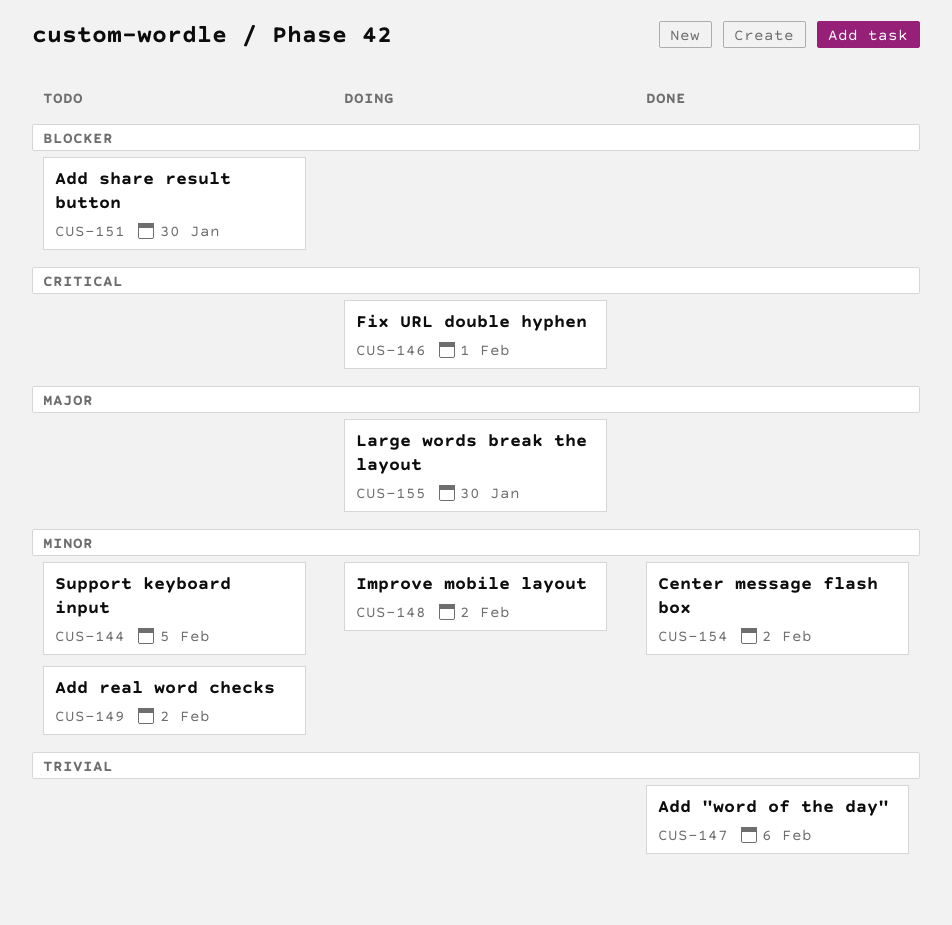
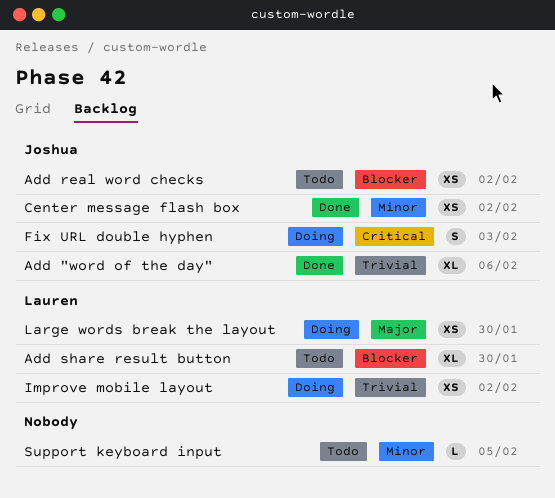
Add real word checks, priority: Minor -> Blocker
Fix URL double hyphen, due: Feb 1 -> Feb 3
Improve mobile layout, priority: Minor -> Trivial

